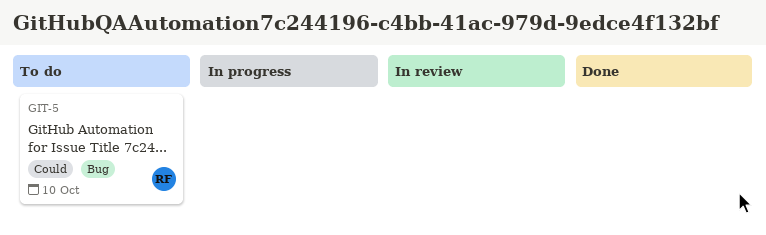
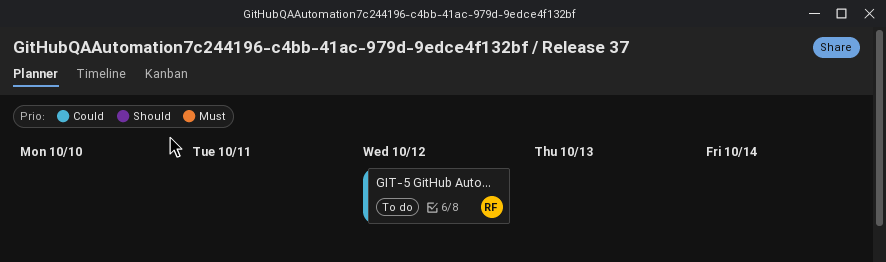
GIT-5, due: Oct 10 -> Oct 12

